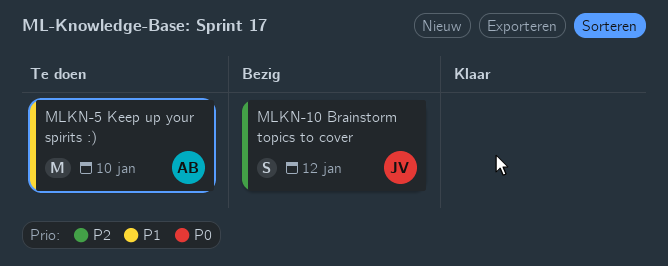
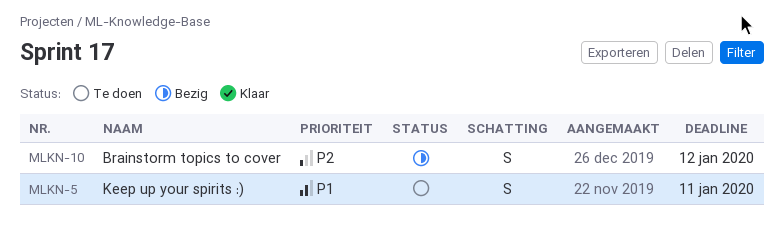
MLKN-5, estimate: M -> S
MLKN-5, due: Jan 10 -> Jan 11

